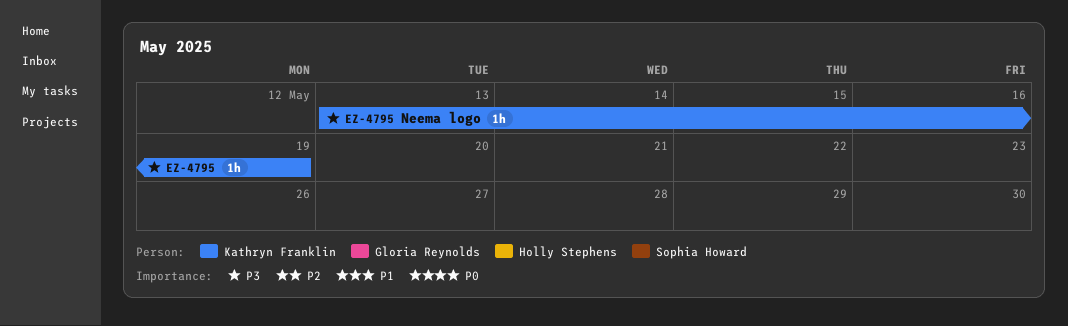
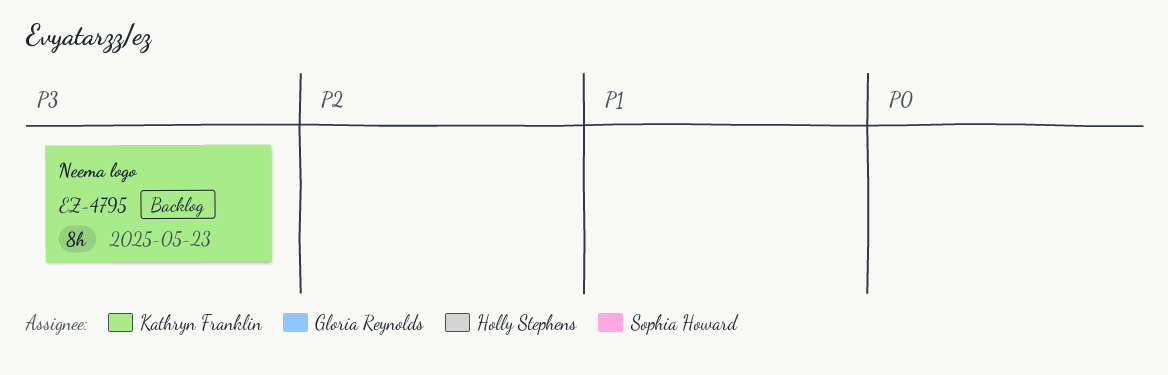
EZ-4795, estimate: 1h -> 8h
EZ-4795, due: May 19 -> May 23

